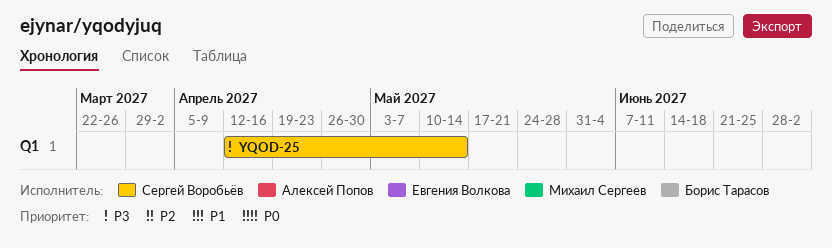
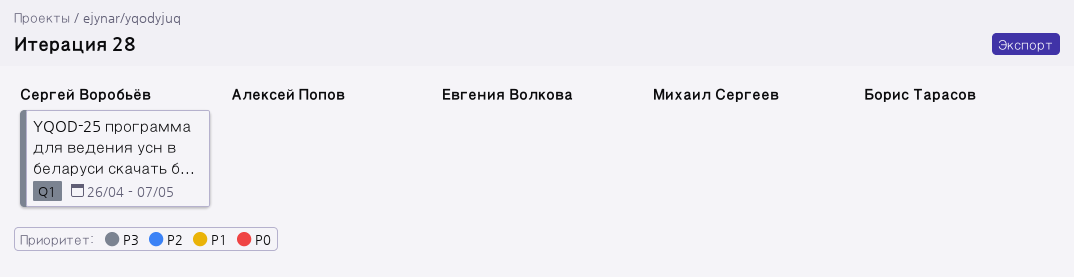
YQOD-25, start: Apr 12 -> Apr 26
YQOD-25, due: May 14 -> May 7

